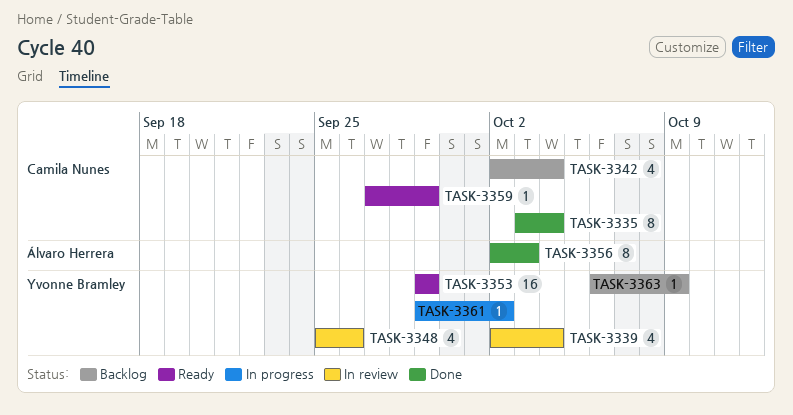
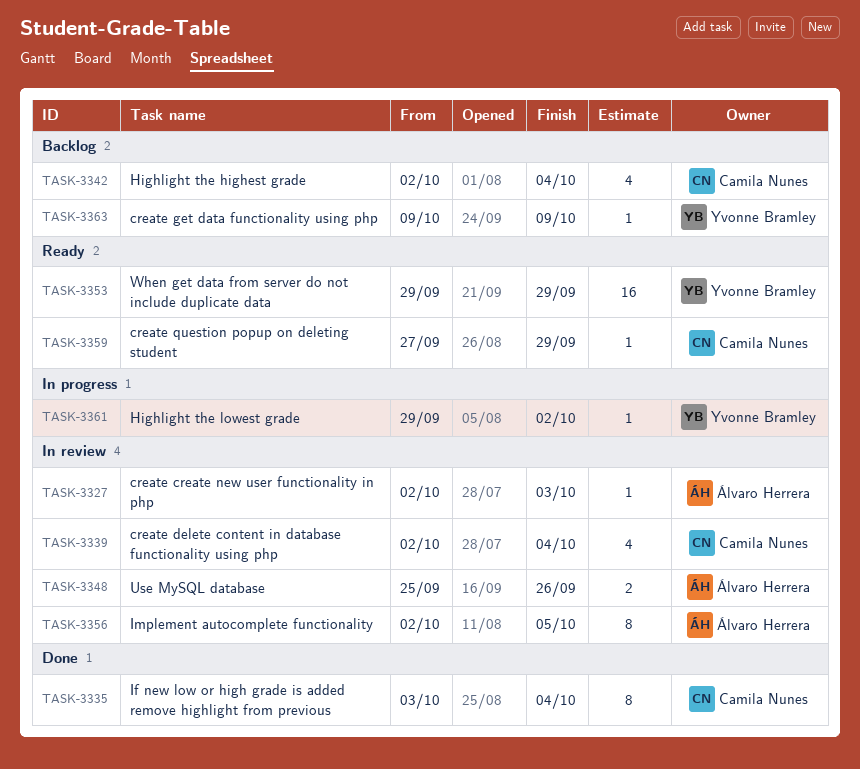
TASK-3327: none -> present
TASK-3339, owner: Yvonne Bramley -> Camila Nunes
TASK-3348, owner: Yvonne Bramley -> Álvaro Herrera
TASK-3348, estimate: 4 -> 2
TASK-3356, status: Done -> In review
TASK-3356, due: Oct 3 -> Oct 5
TASK-3363, start: Oct 6 -> Oct 9

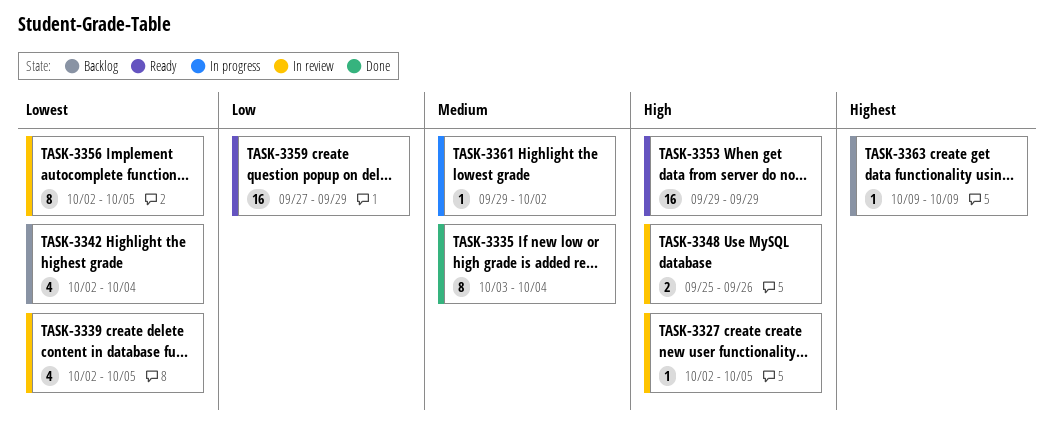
TASK-3327, due: Oct 3 -> Oct 5
TASK-3339, due: Oct 4 -> Oct 5
TASK-3359, estimate: 1 -> 16

